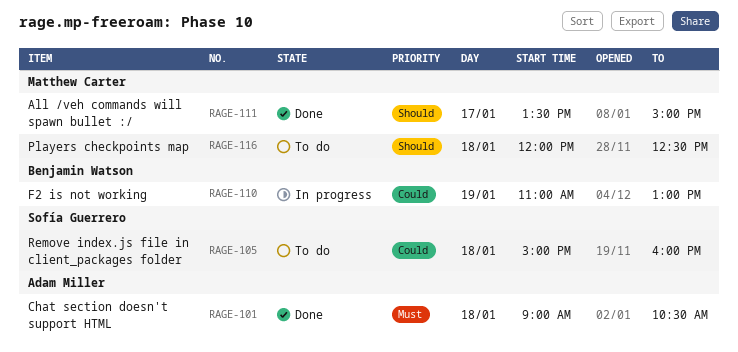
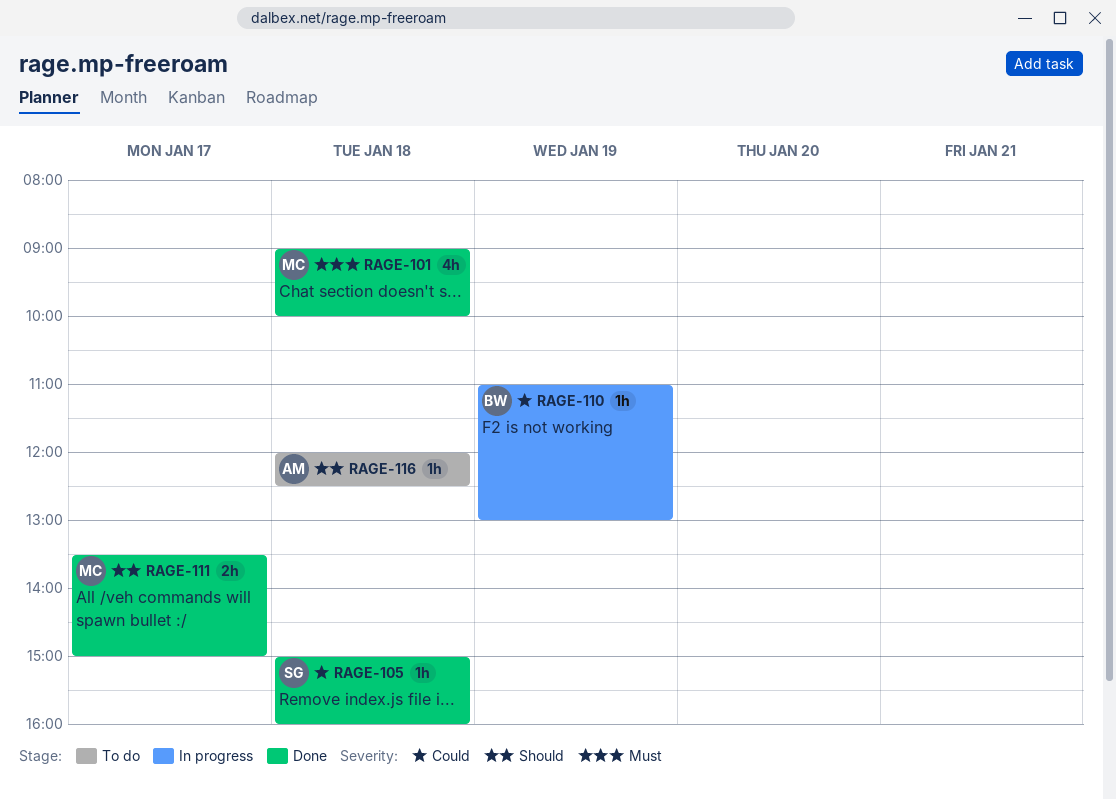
RAGE-101, owner: Adam Miller -> Matthew Carter
RAGE-101, ends: 10:30 -> 10:00
RAGE-105, status: To do -> Done
RAGE-116, owner: Matthew Carter -> Adam Miller

